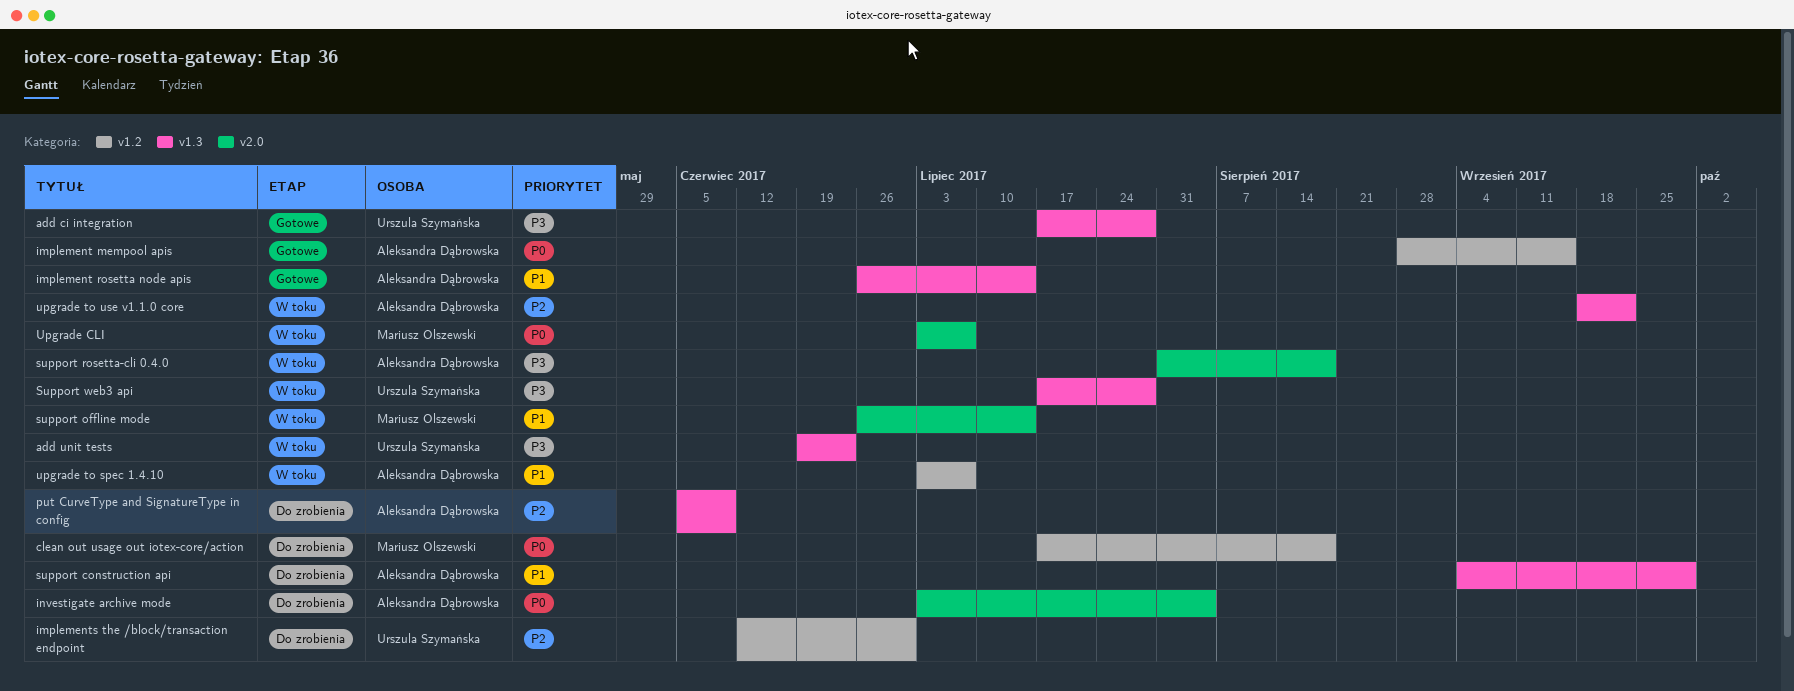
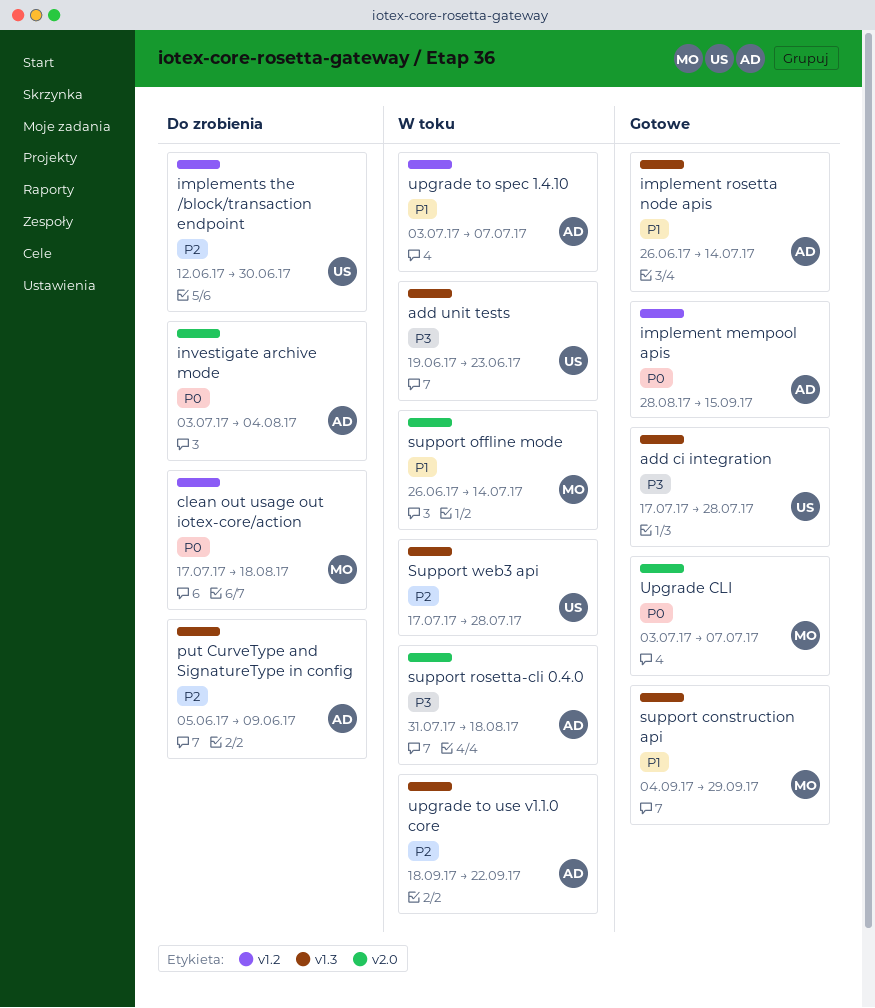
support construction api, status: Do zrobienia -> Gotowe
support construction api, owner: Aleksandra Dąbrowska -> Mariusz Olszewski
Support web3 api, priority: P3 -> P2
Upgrade CLI, status: W toku -> Gotowe

